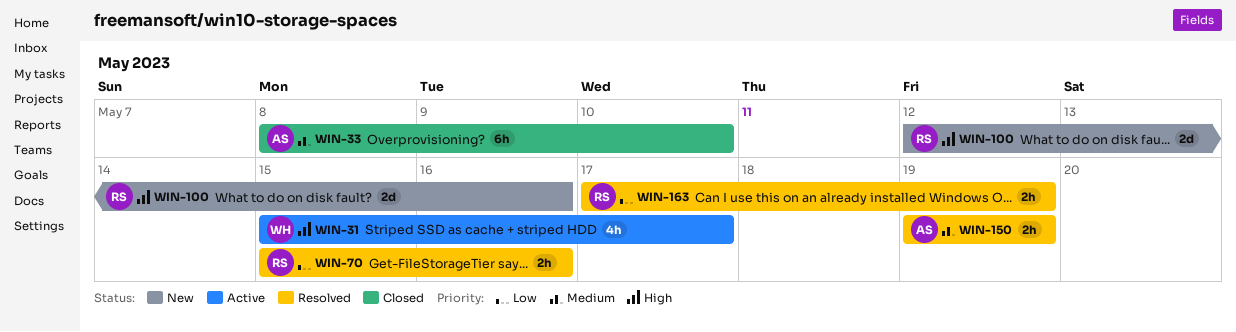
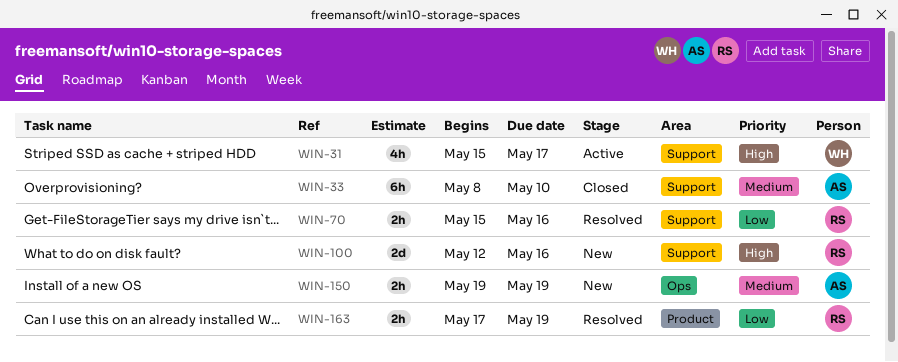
WIN-150, status: Resolved -> New

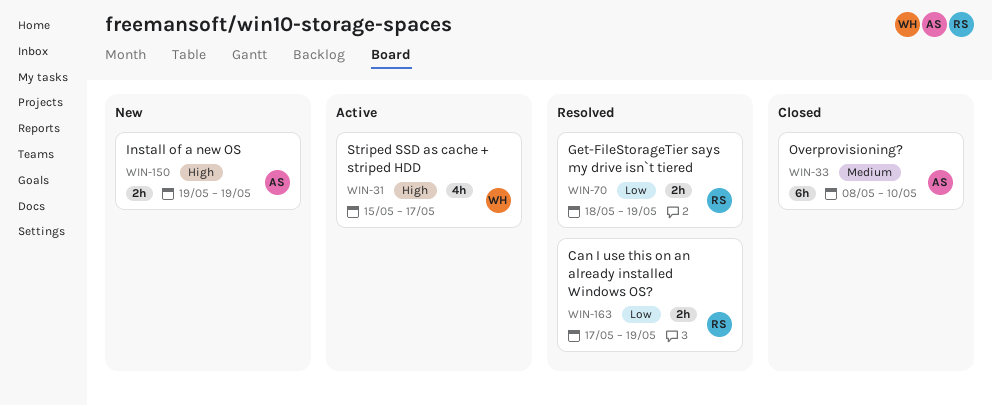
WIN-70, start: May 15 -> May 18
WIN-70, due: May 16 -> May 19
WIN-100: present -> none
WIN-150, priority: Medium -> High

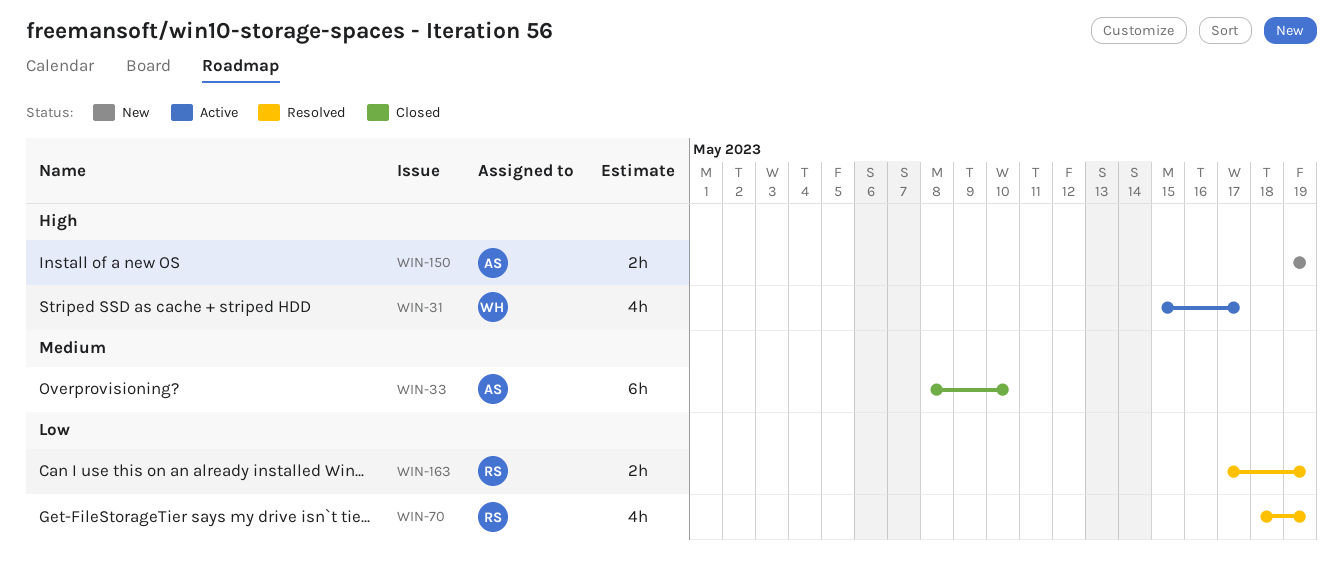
WIN-70, estimate: 2h -> 4h

